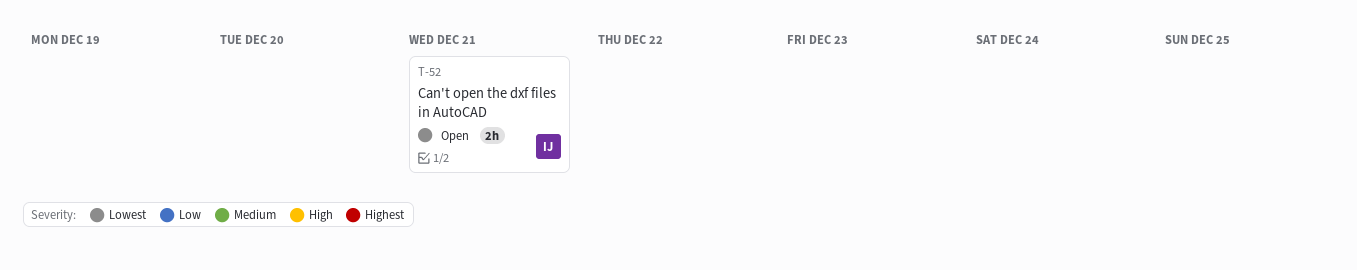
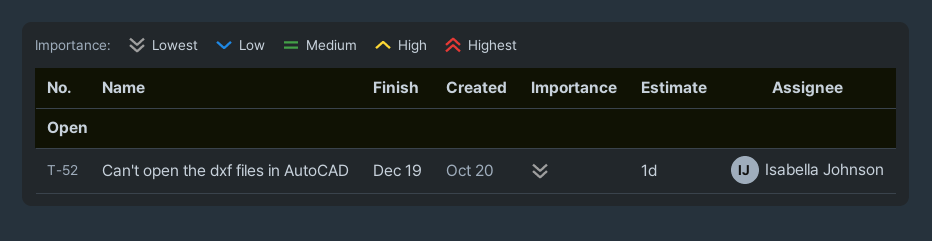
T-52, estimate: 2h -> 1d
T-52, due: Dec 21 -> Dec 19

